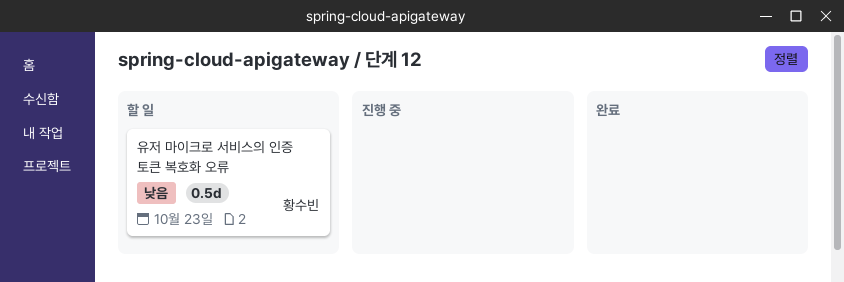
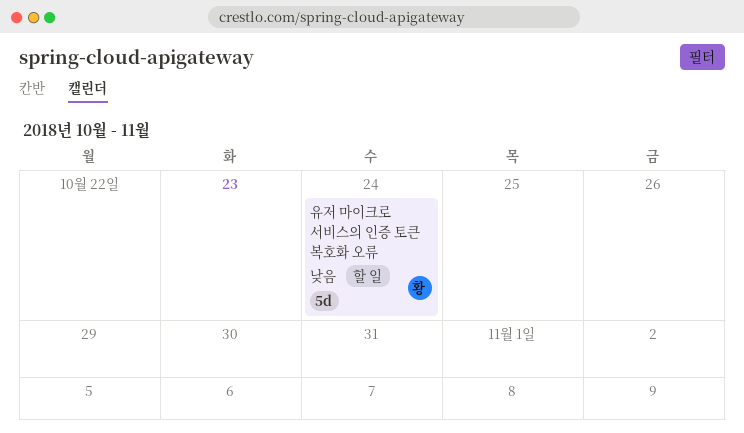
유저 마이크로 서비스의 인증 토큰 복호화 오류, estimate: 0.5d -> 5d
유저 마이크로 서비스의 인증 토큰 복호화 오류, due: Oct 23 -> Oct 24

